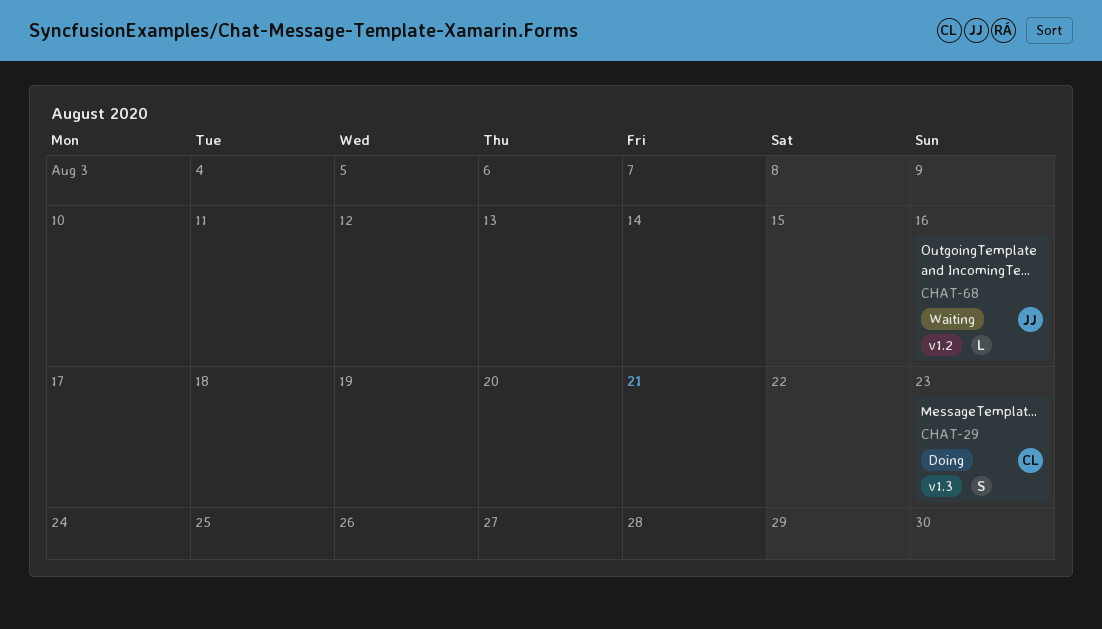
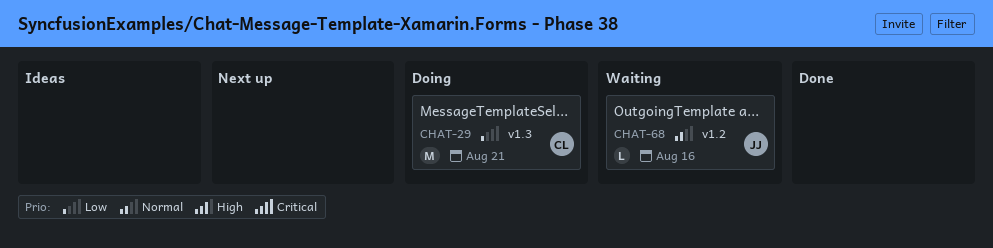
CHAT-29, estimate: S -> M
CHAT-29, due: Aug 23 -> Aug 21

